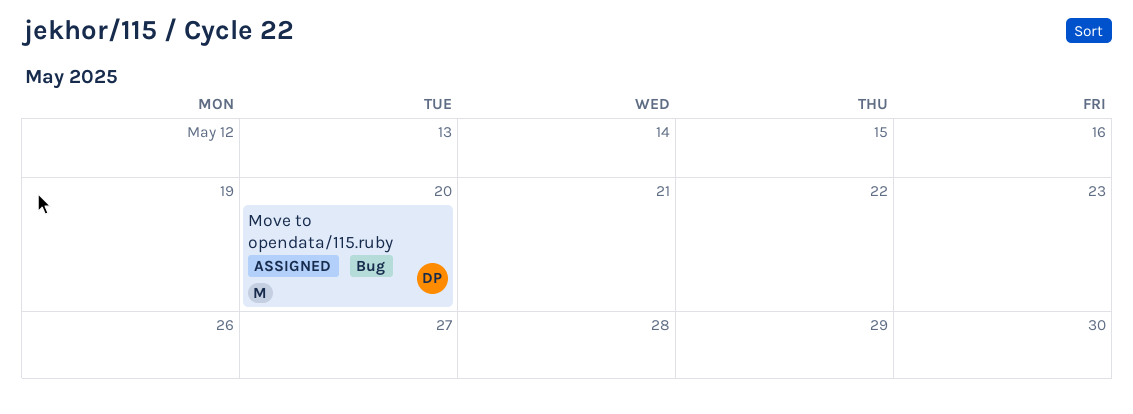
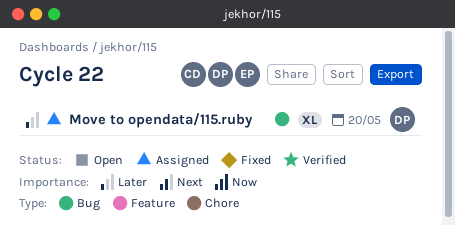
Move to opendata/115.ruby, estimate: M -> XL

